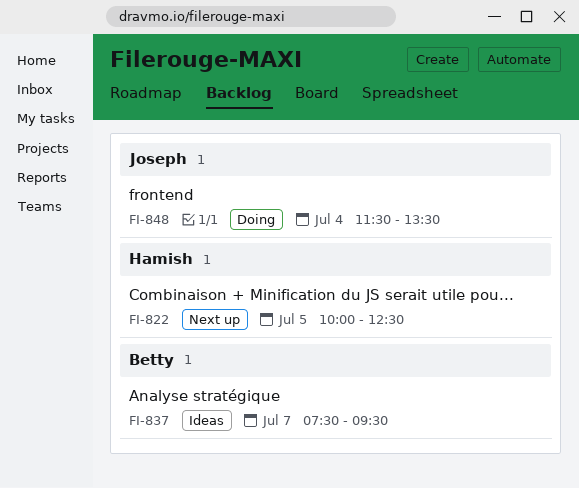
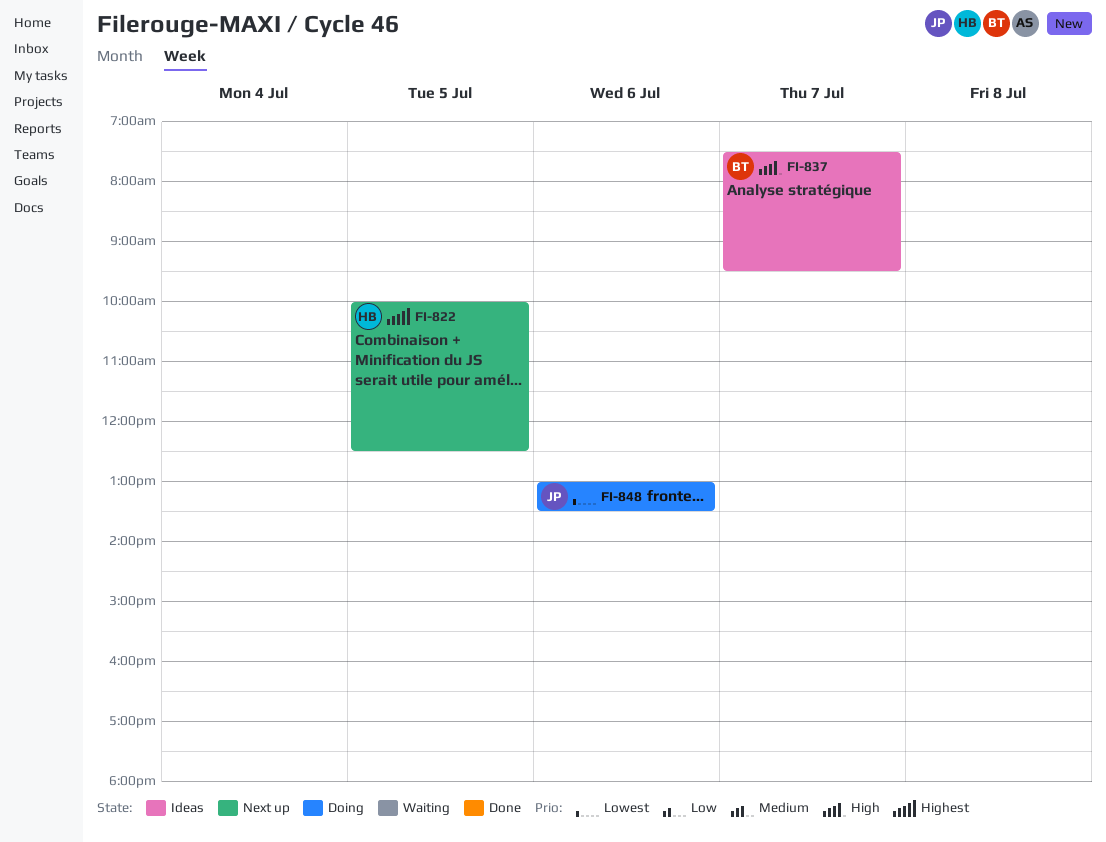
FI-848, day: Jul 4 -> Jul 6
FI-848, begins: 11:30 -> 13:00

